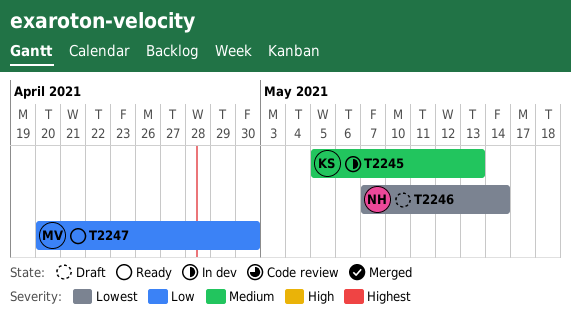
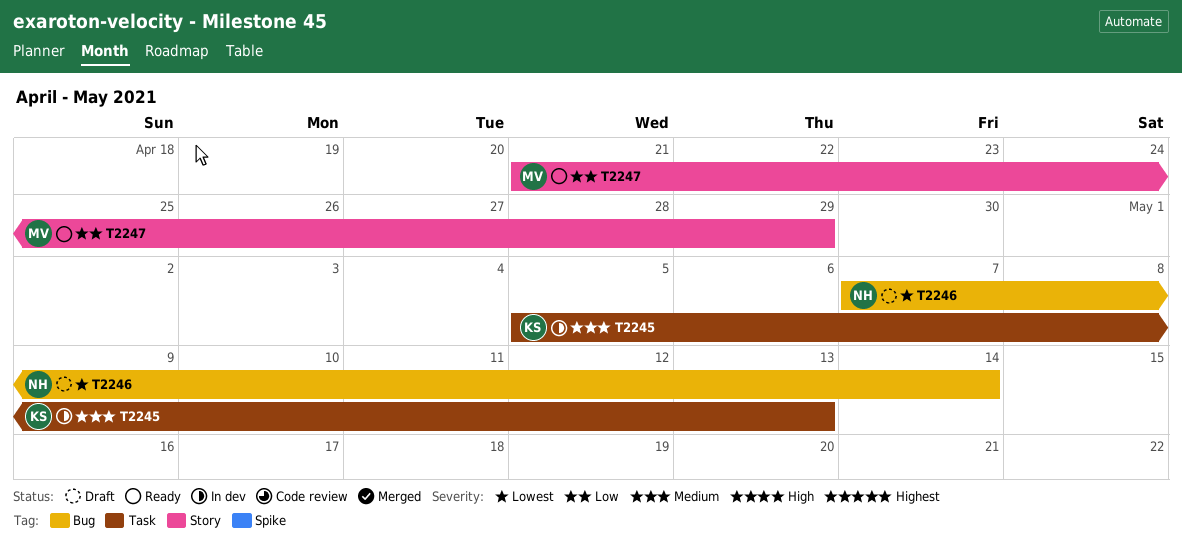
T2247, start: Apr 20 -> Apr 21
T2247, due: Apr 30 -> Apr 29

